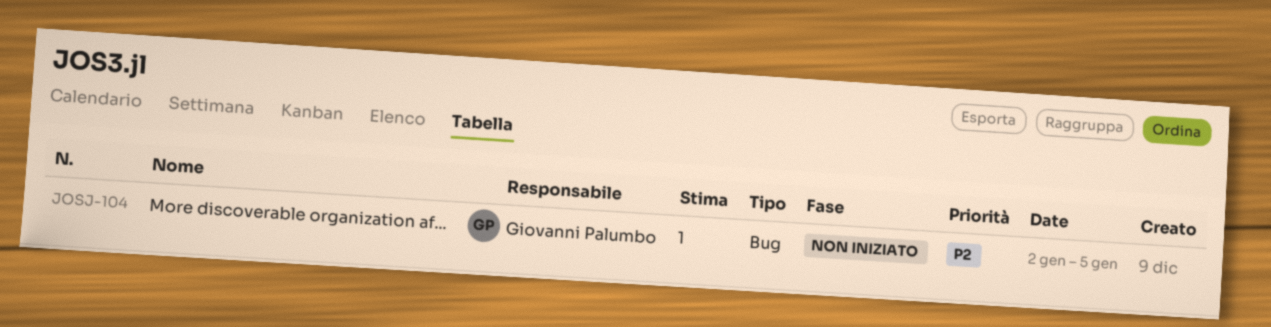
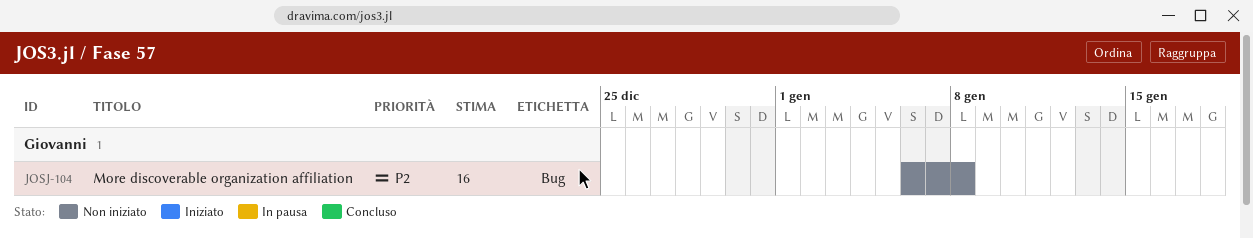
JOSJ-104, estimate: 1 -> 16
JOSJ-104, start: Jan 2 -> Jan 6
JOSJ-104, due: Jan 5 -> Jan 8

